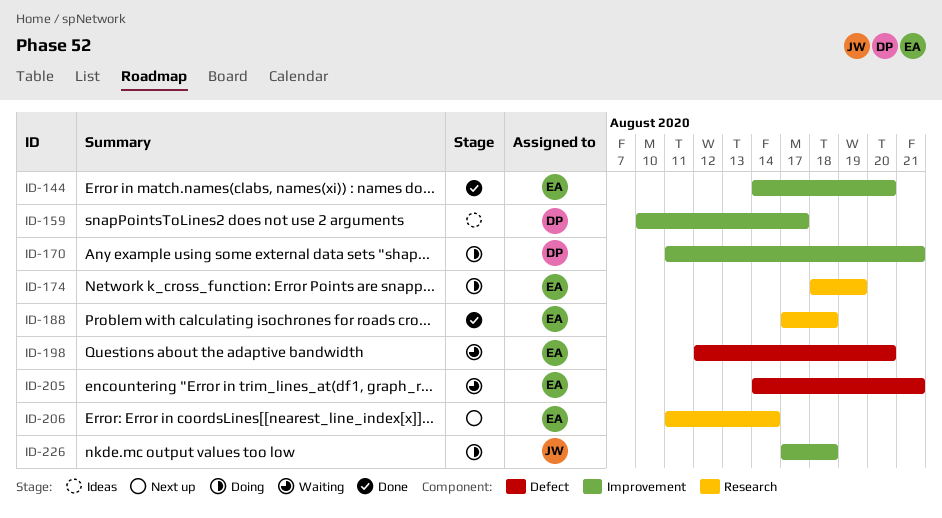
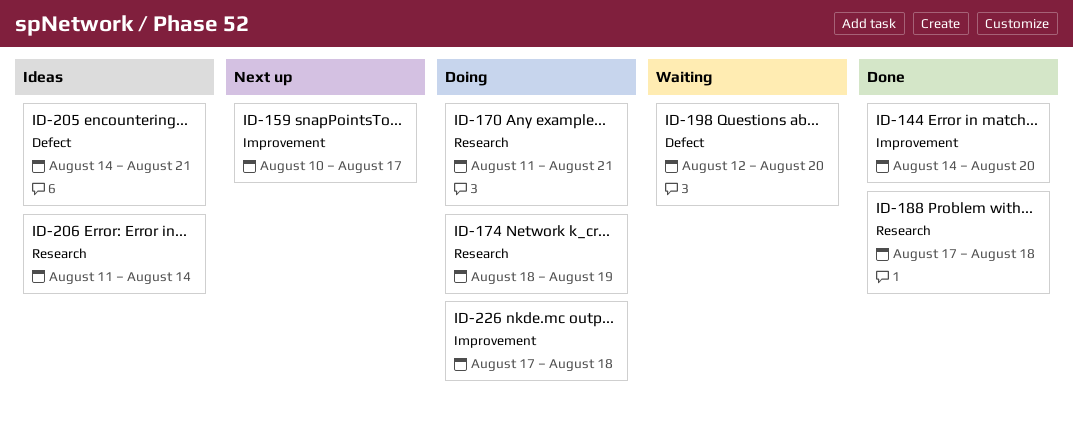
ID-159, status: Ideas -> Next up
ID-170, label: Improvement -> Research
ID-205, status: Waiting -> Ideas
ID-206, status: Next up -> Ideas

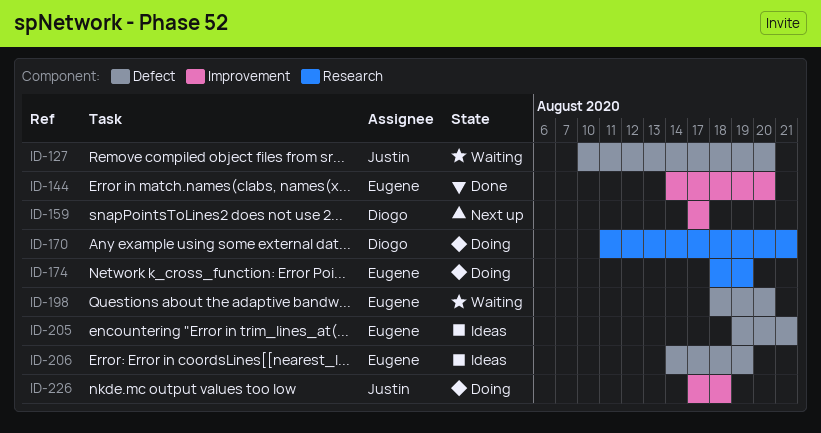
ID-127: none -> present
ID-159, start: Aug 10 -> Aug 17
ID-188: present -> none
ID-198, start: Aug 12 -> Aug 18
ID-205, start: Aug 14 -> Aug 19
ID-206, label: Research -> Defect
ID-206, start: Aug 11 -> Aug 14
ID-206, due: Aug 14 -> Aug 19

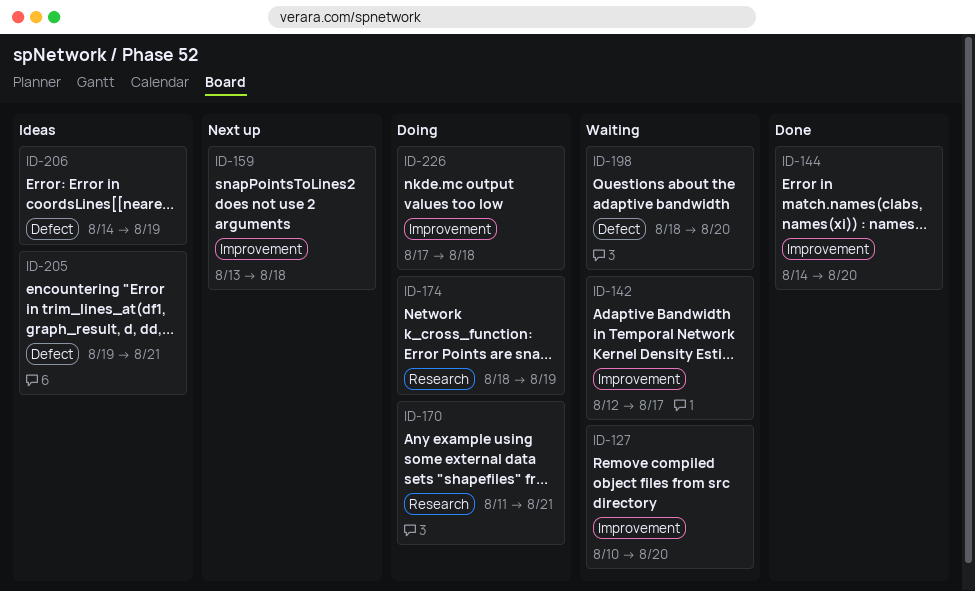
ID-127, label: Defect -> Improvement
ID-142: none -> present
ID-159, start: Aug 17 -> Aug 13
ID-159, due: Aug 17 -> Aug 18

